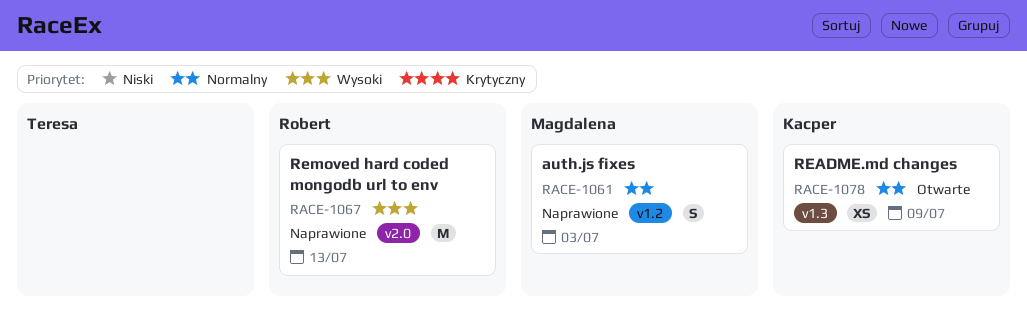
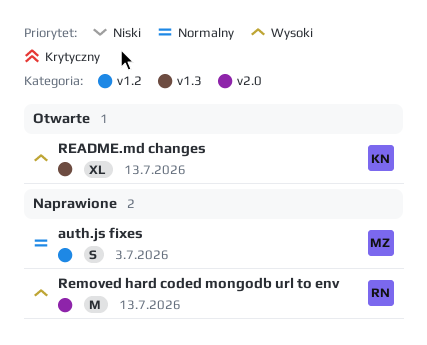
README.md changes, priority: Normalny -> Wysoki
README.md changes, estimate: XS -> XL
README.md changes, due: Jul 9 -> Jul 13

